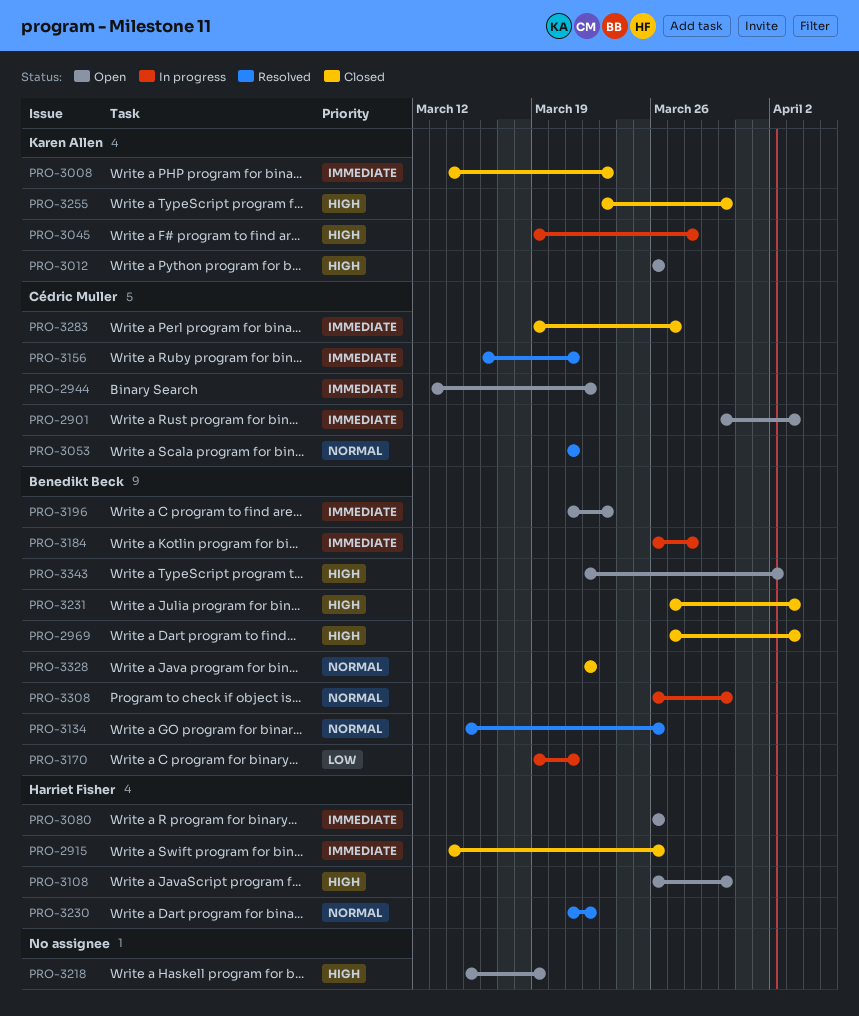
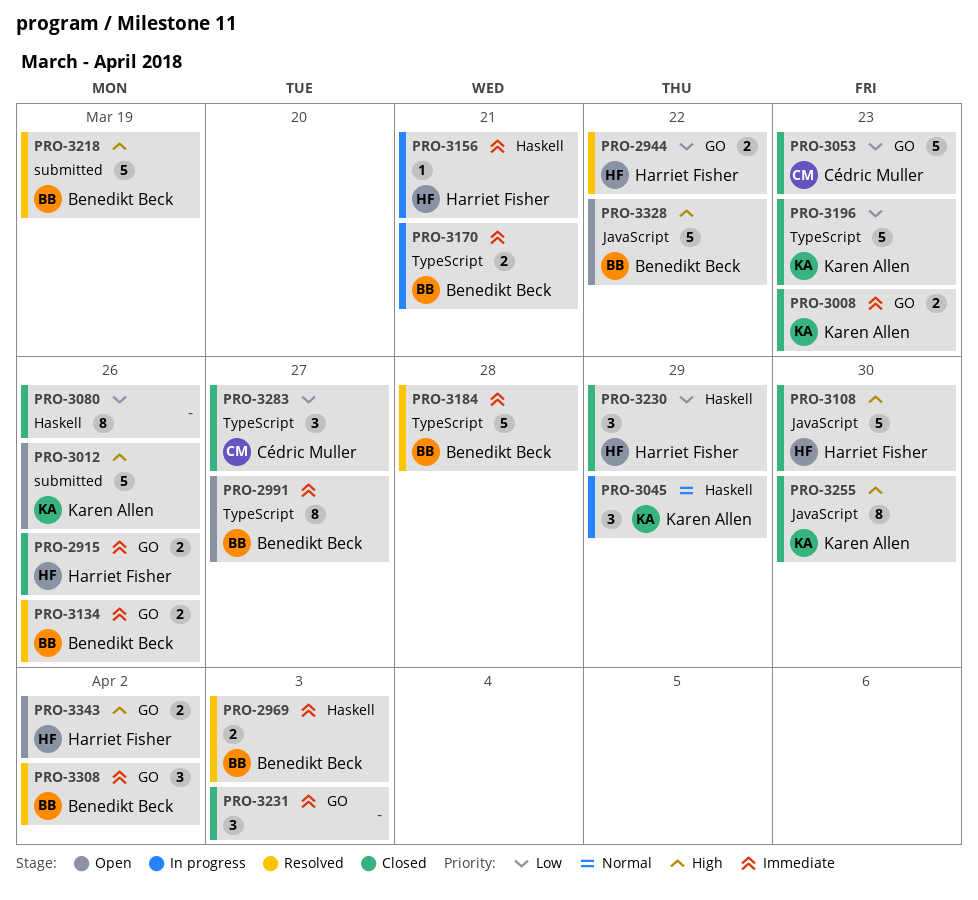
PRO-2901: present -> none
PRO-2944, status: Open -> Resolved
PRO-2944, owner: Cédric Muller -> Harriet Fisher
PRO-2944, priority: Immediate -> Low
PRO-2969, status: Closed -> Resolved
PRO-2969, priority: High -> Immediate
PRO-2991: none -> present
PRO-3045, priority: High -> Normal
PRO-3045, due: Mar 28 -> Mar 29
PRO-3053, status: Resolved -> Closed
PRO-3053, priority: Normal -> Low
PRO-3053, due: Mar 21 -> Mar 23
PRO-3080, status: Open -> Closed
PRO-3080, owner: Harriet Fisher -> none
PRO-3080, priority: Immediate -> Low
PRO-3108, status: Open -> Closed
PRO-3134, priority: Normal -> Immediate
PRO-3156, status: Resolved -> In progress
PRO-3156, owner: Cédric Muller -> Harriet Fisher
PRO-3170, priority: Low -> Immediate
PRO-3184, status: In progress -> Resolved
PRO-3196, status: Open -> Closed
PRO-3196, owner: Benedikt Beck -> Karen Allen
PRO-3196, priority: Immediate -> Low
PRO-3218, status: Open -> Resolved
PRO-3218, owner: none -> Benedikt Beck
PRO-3230, status: Resolved -> Closed
PRO-3230, priority: Normal -> Low
PRO-3230, due: Mar 22 -> Mar 29
PRO-3231, owner: Benedikt Beck -> none
PRO-3231, priority: High -> Immediate
PRO-3283, priority: Immediate -> Low
PRO-3308, status: In progress -> Resolved
PRO-3308, priority: Normal -> Immediate
PRO-3308, due: Mar 30 -> Apr 2
PRO-3328, status: Closed -> Open
PRO-3328, priority: Normal -> High
PRO-3343, owner: Benedikt Beck -> Harriet Fisher

